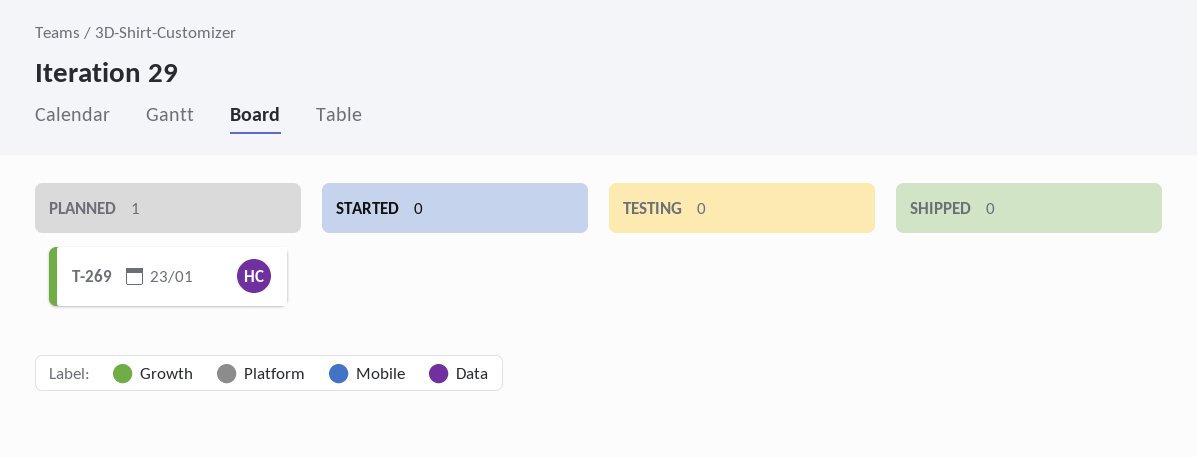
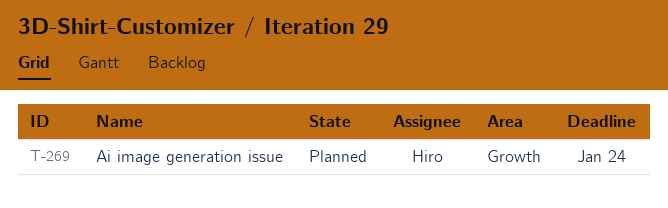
T-269, due: Jan 23 -> Jan 24

